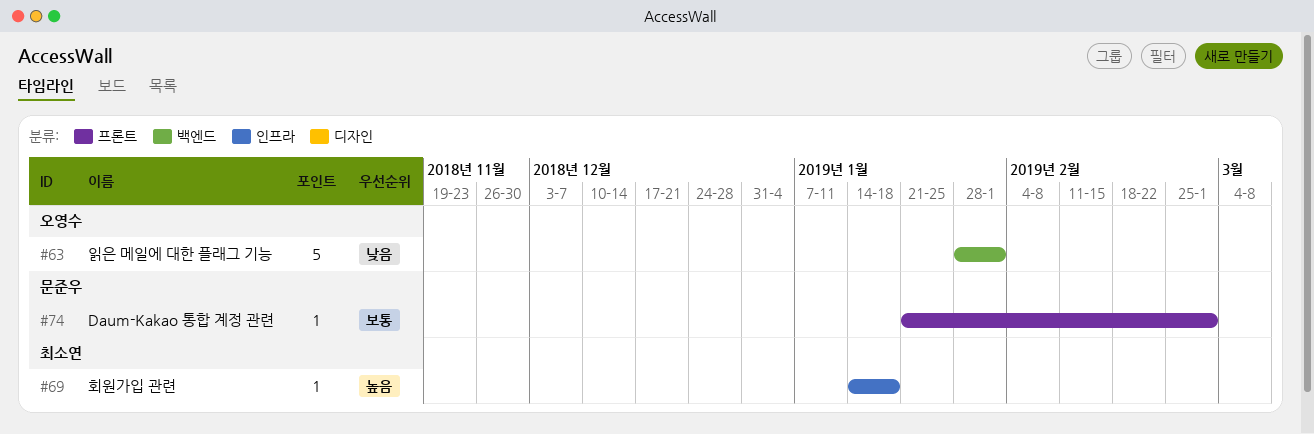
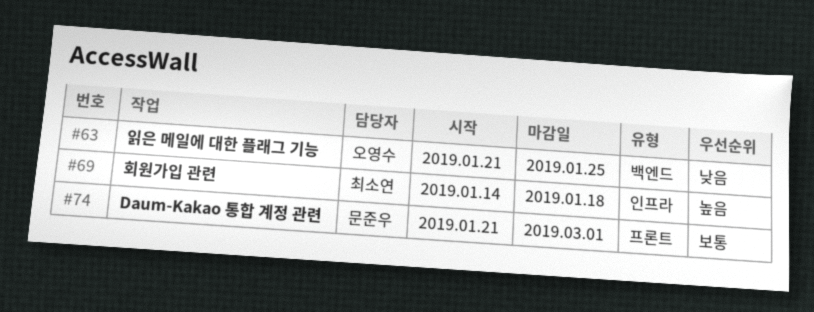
#63, start: Jan 28 -> Jan 21
#63, due: Feb 1 -> Jan 25

